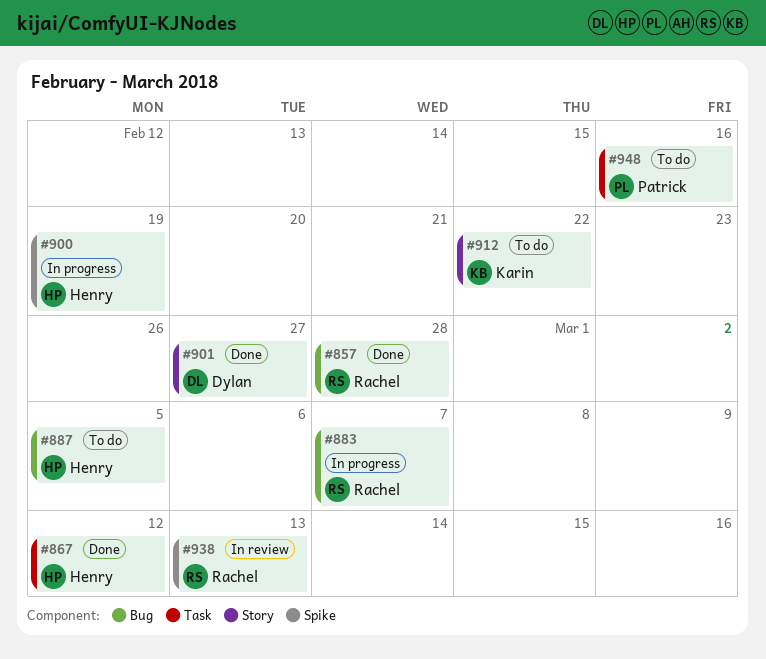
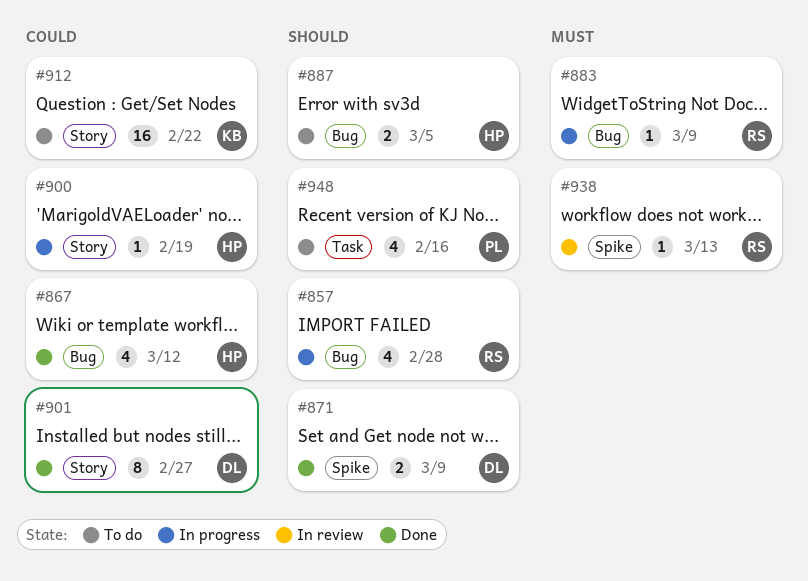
#857, status: Done -> In progress
#867, label: Task -> Bug
#871: none -> present
#883, due: Mar 7 -> Mar 9
#900, label: Spike -> Story

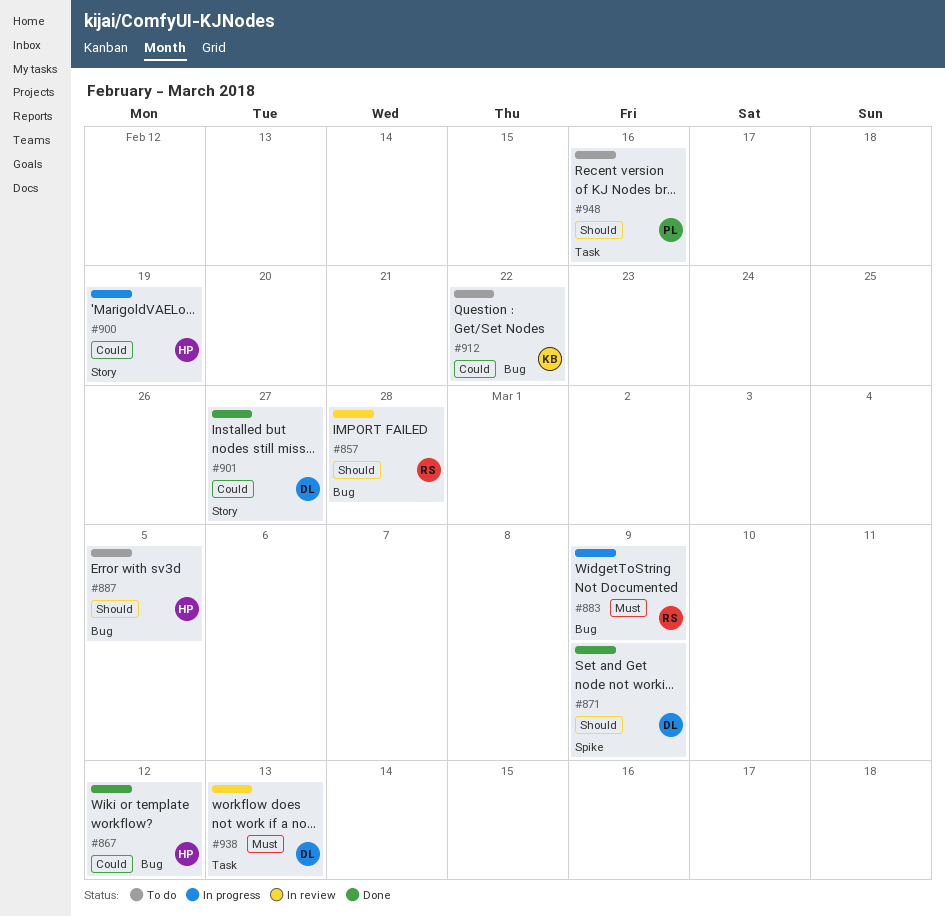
#857, status: In progress -> In review
#912, label: Story -> Bug
#938, owner: RS -> DL
#938, label: Spike -> Task

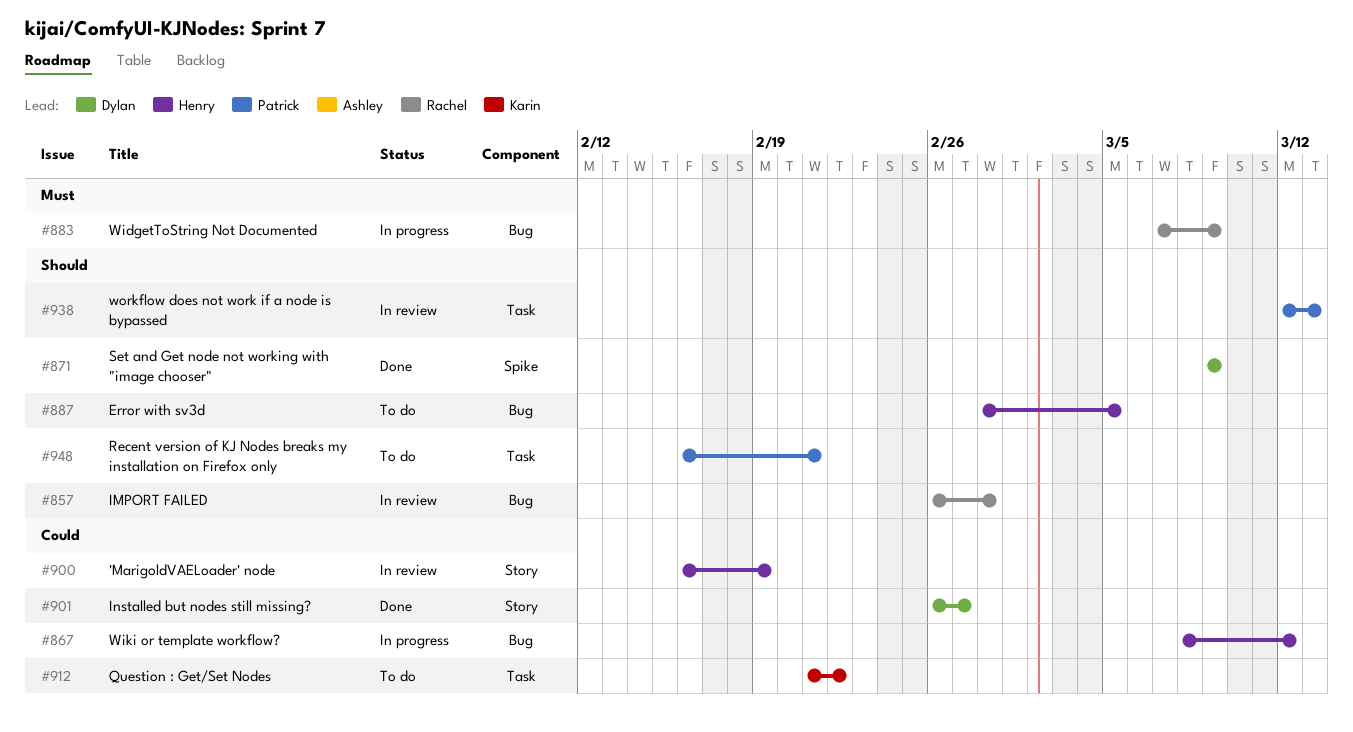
#867, status: Done -> In progress
#900, status: In progress -> In review
#912, label: Bug -> Task
#938, owner: Dylan -> Patrick
#938, priority: Must -> Should
#948, due: Feb 16 -> Feb 21

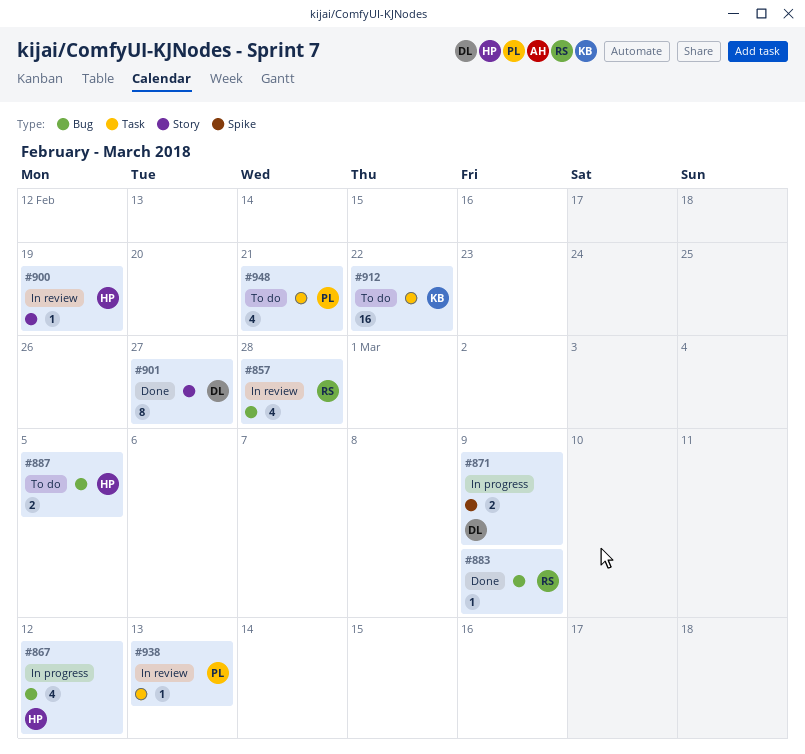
#871, status: Done -> In progress
#883, status: In progress -> Done

